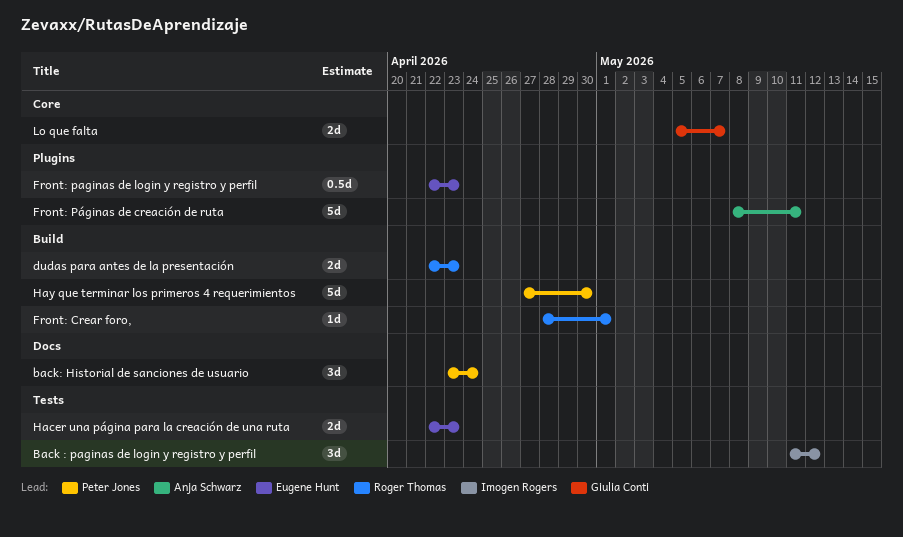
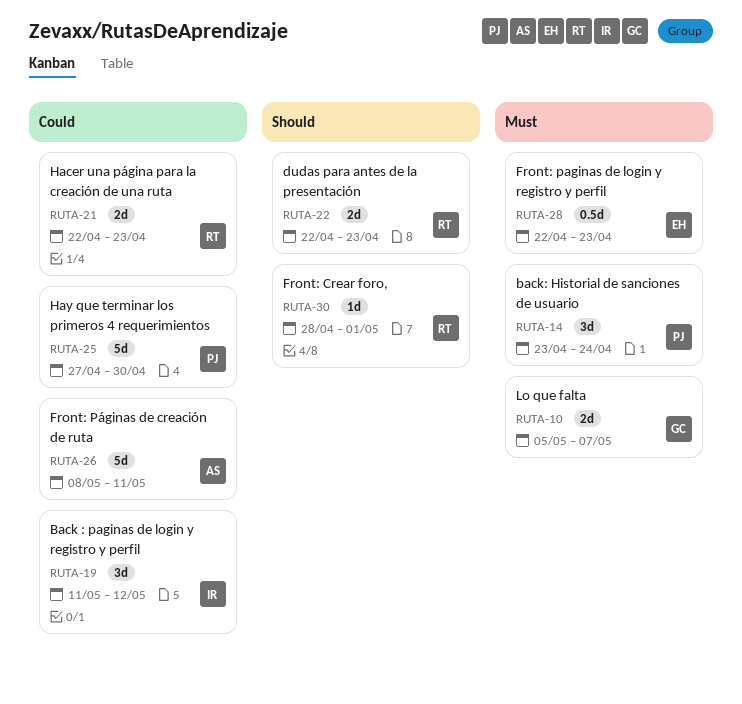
Hacer una página para la creación de una ruta, owner: Eugene Hunt -> Roger Thomas

